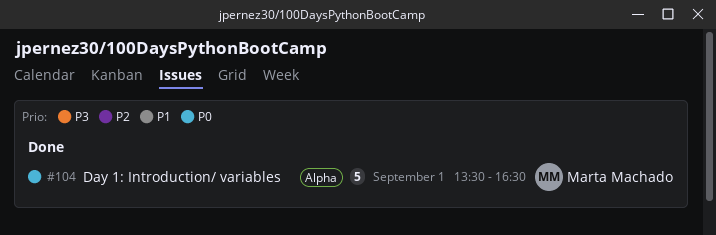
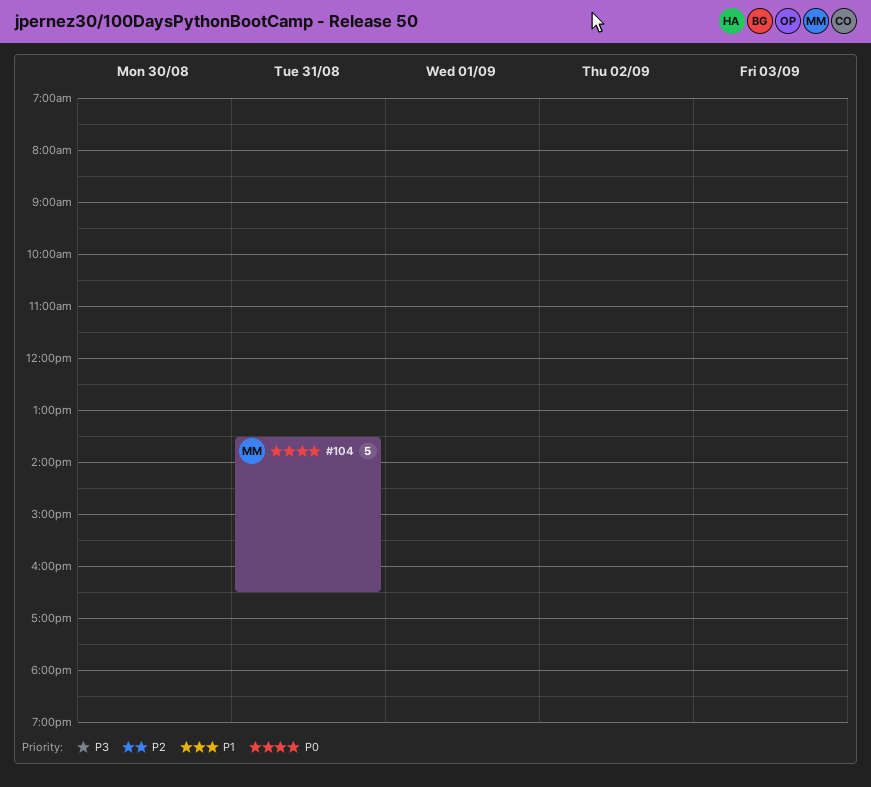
#104, day: Sep 1 -> Aug 31

